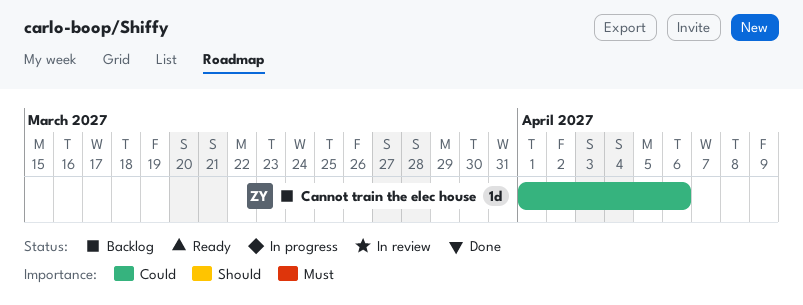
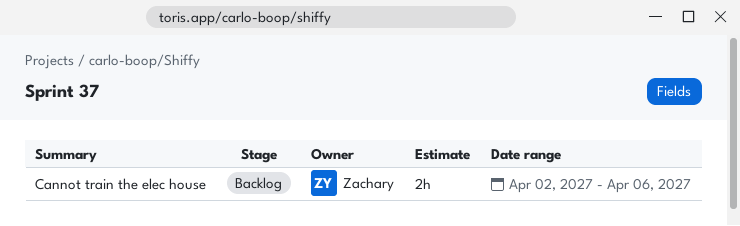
Cannot train the elec house, estimate: 1d -> 2h
Cannot train the elec house, start: Apr 1 -> Apr 2

